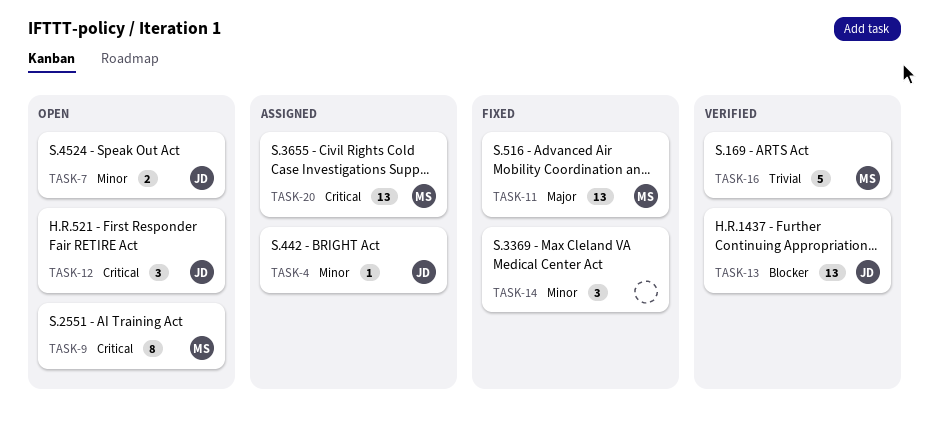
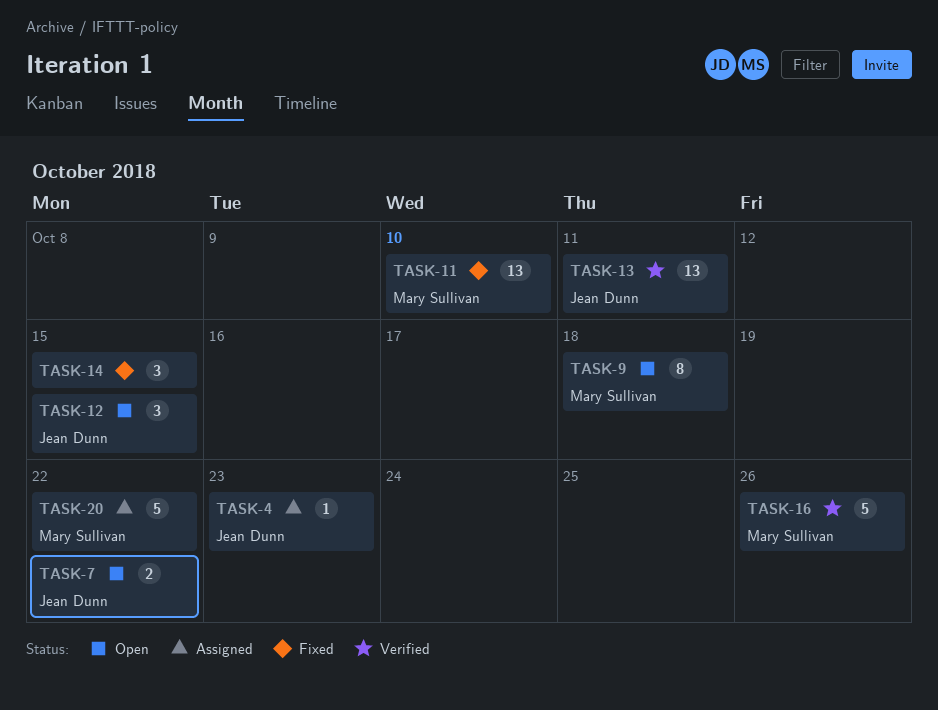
TASK-20, estimate: 13 -> 5

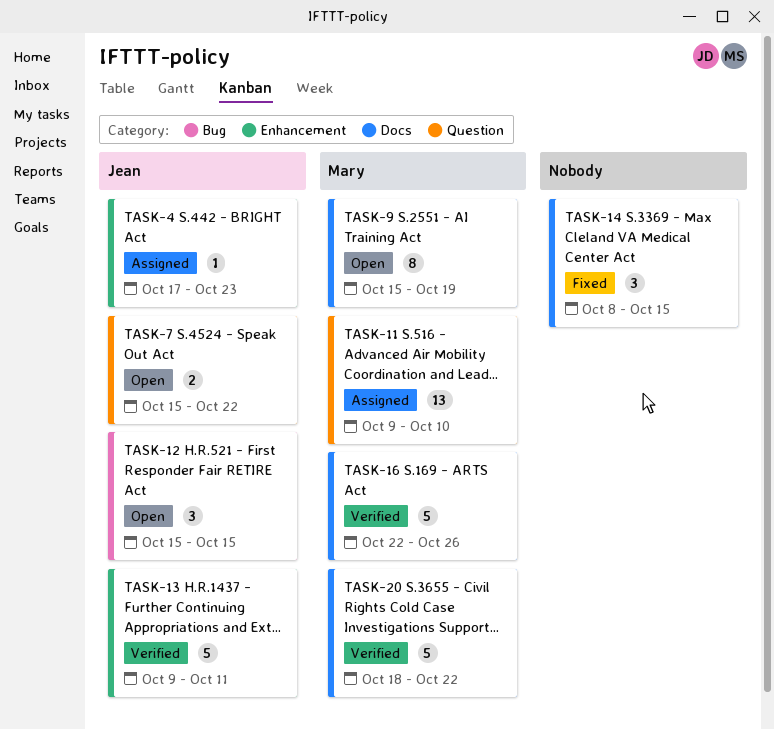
TASK-9, due: Oct 18 -> Oct 19
TASK-11, status: Fixed -> Assigned
TASK-13, estimate: 13 -> 5
TASK-20, status: Assigned -> Verified

